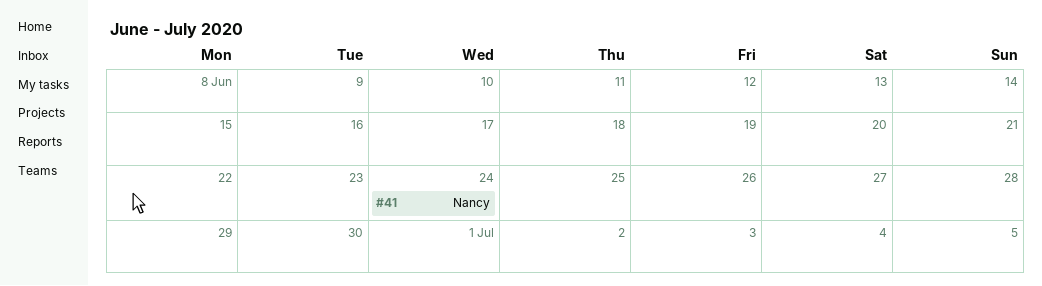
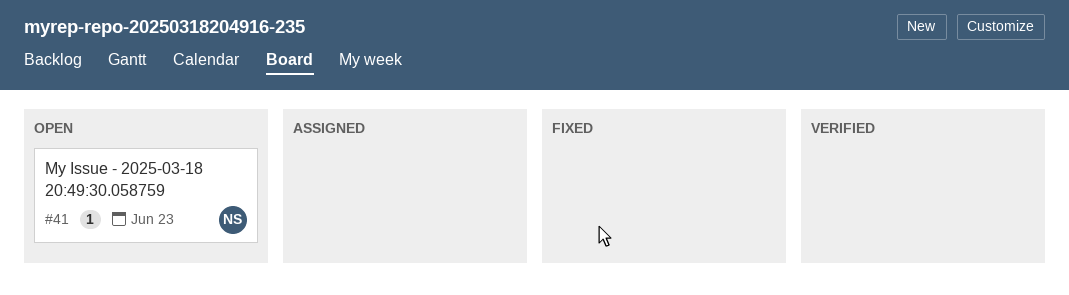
#41, due: Jun 24 -> Jun 23

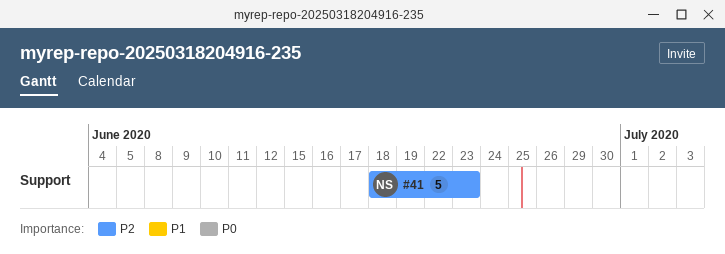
#41, estimate: 1 -> 5

